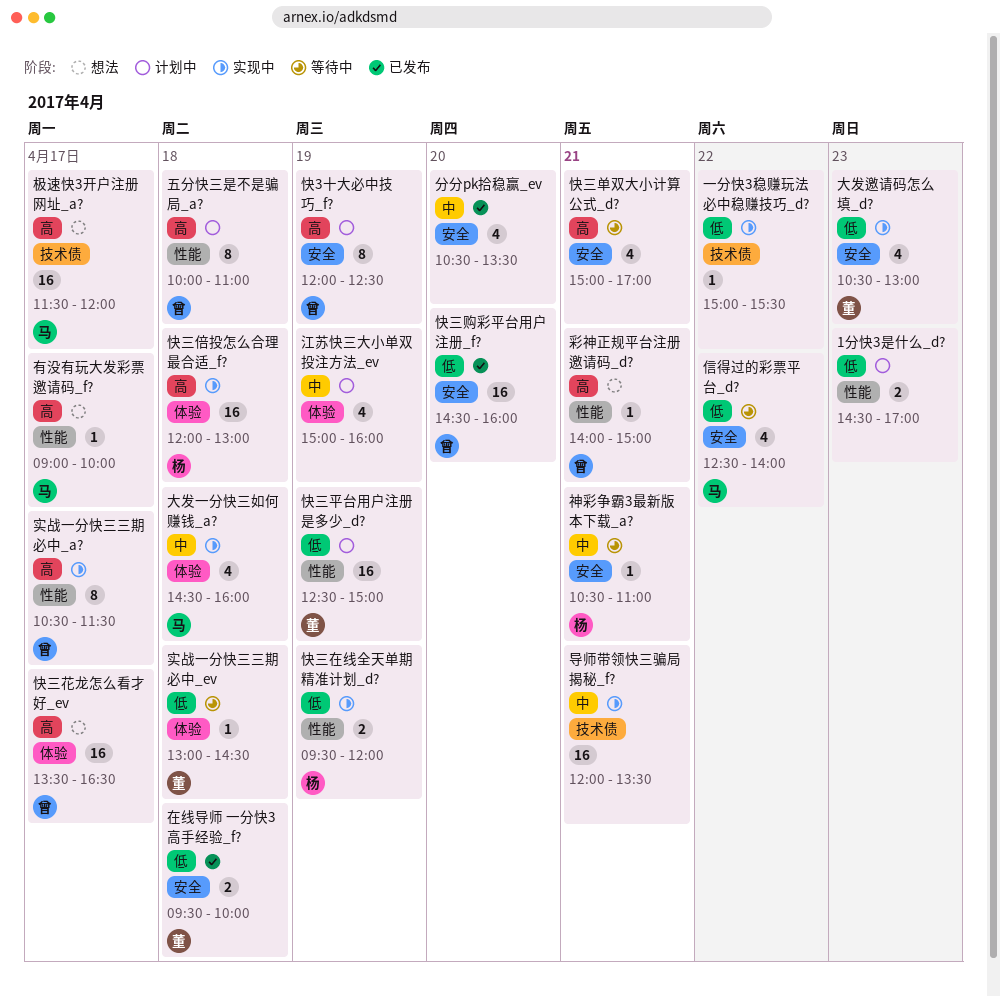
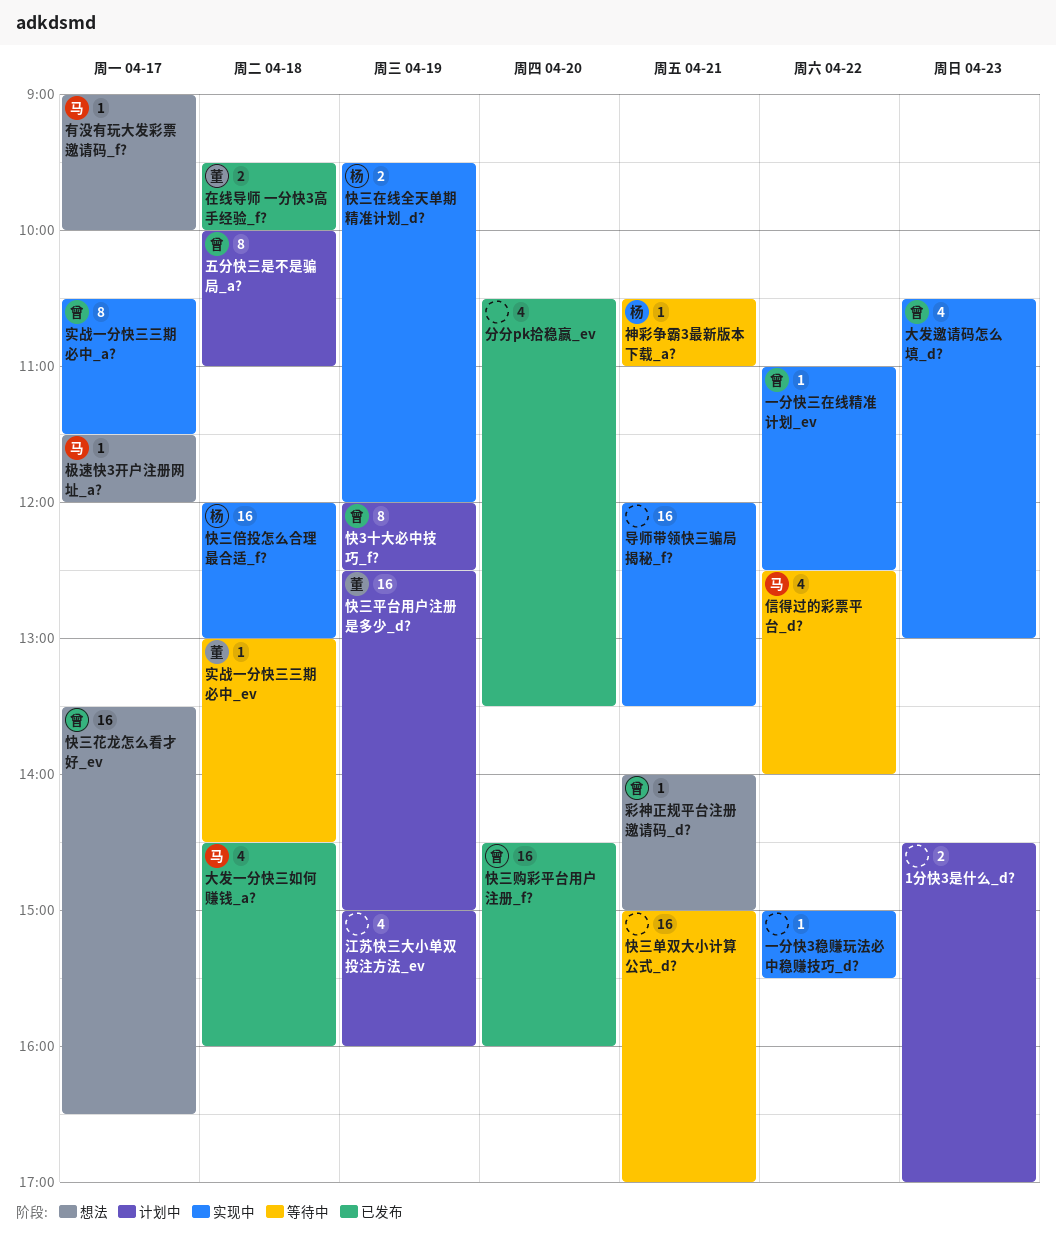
一分快三在线精准计划_ev: none -> present
大发一分快三如何赚钱_a?, status: 实现中 -> 已发布
大发邀请码怎么填_d?, owner: 董 -> 曾
快三单双大小计算公式_d?, estimate: 4 -> 16
极速快3开户注册网址_a?, estimate: 16 -> 1

